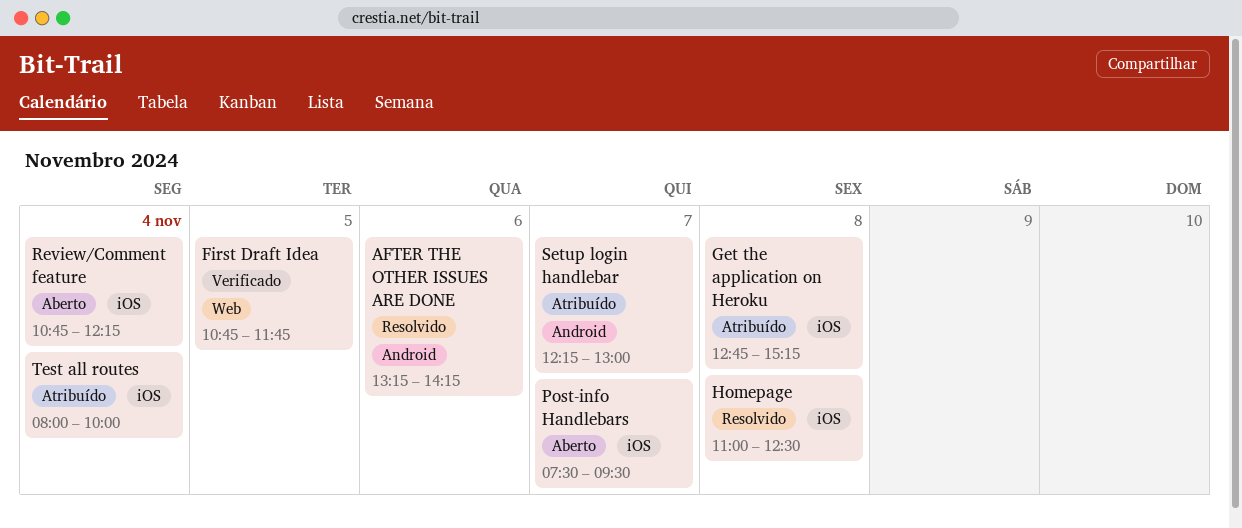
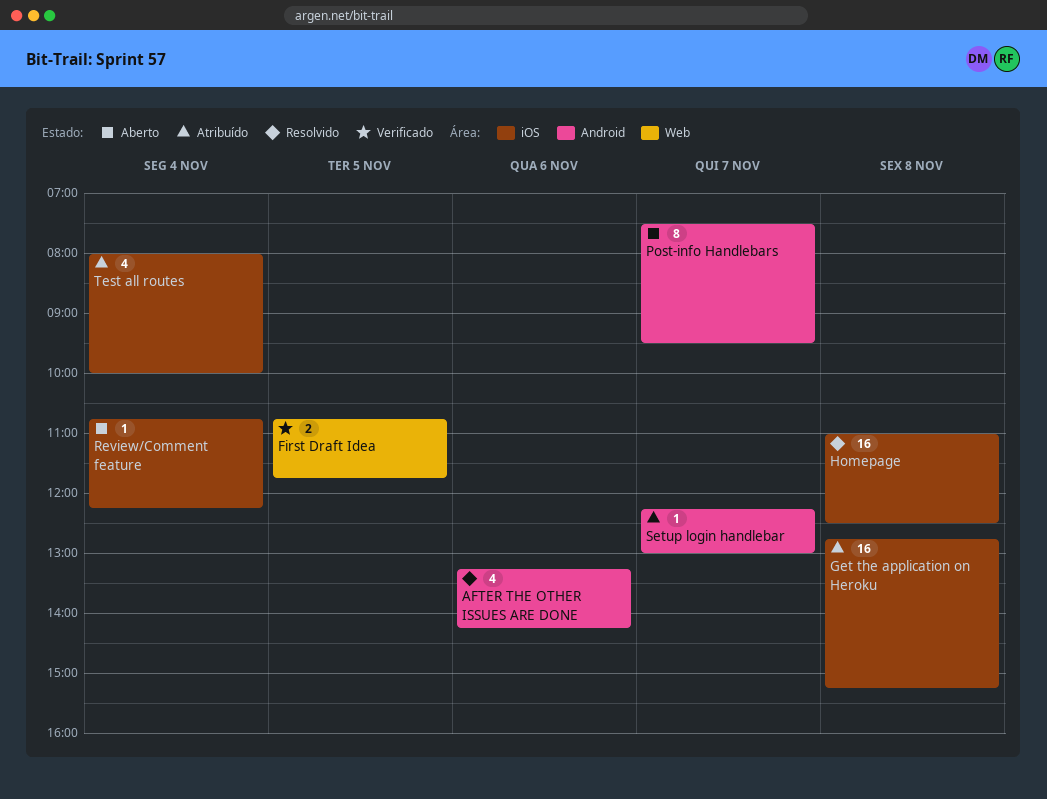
Post-info Handlebars, label: iOS -> Android

